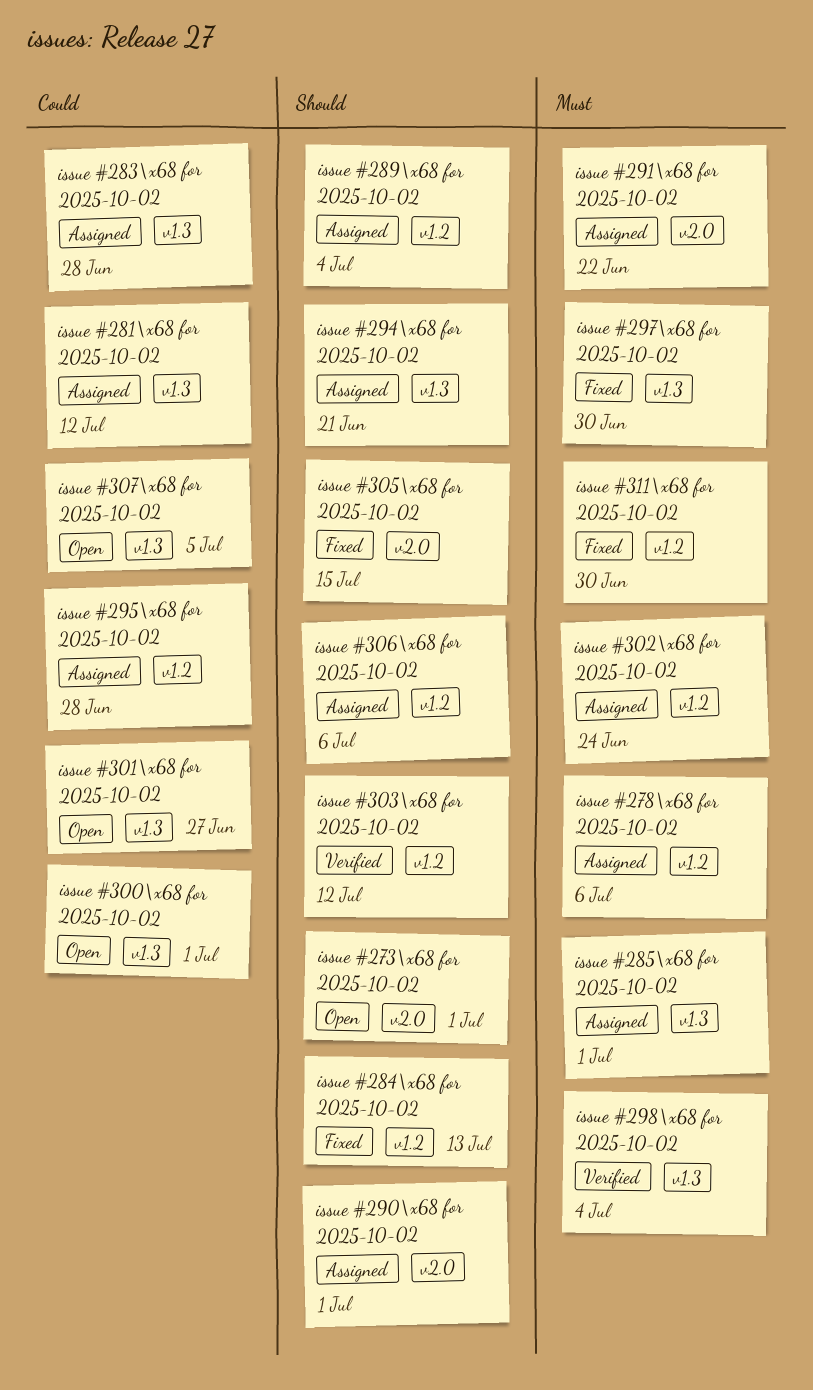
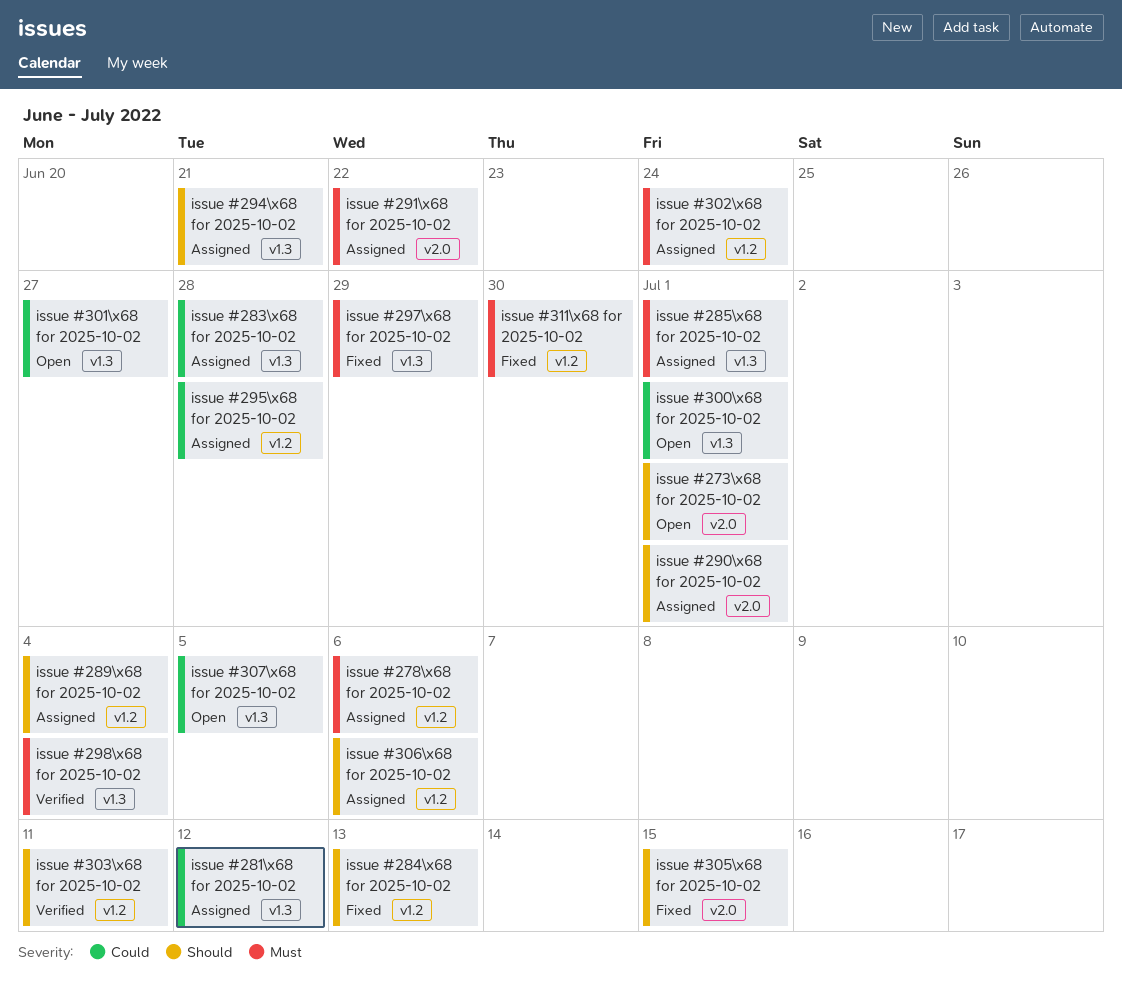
issue #297\x68 for 2025-10-02, due: Jun 30 -> Jun 29
issue #303\x68 for 2025-10-02, due: Jul 12 -> Jul 11

